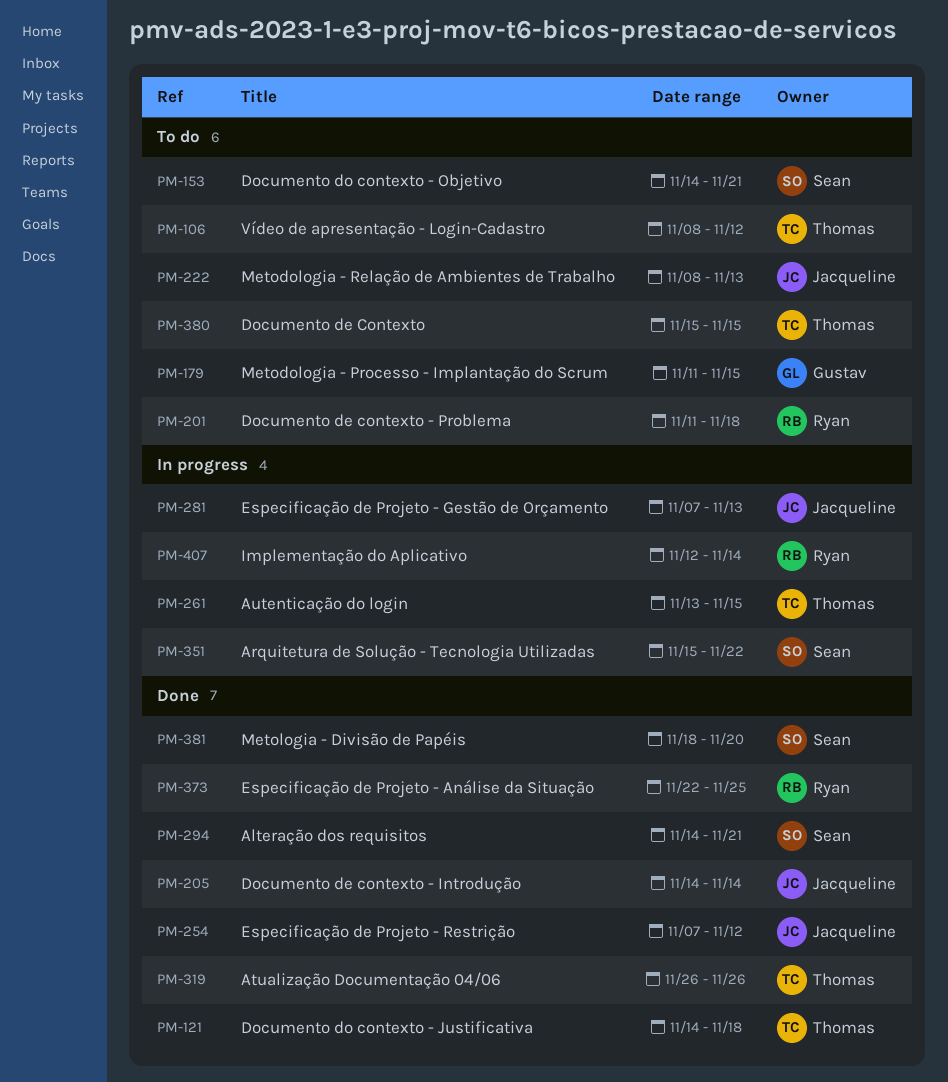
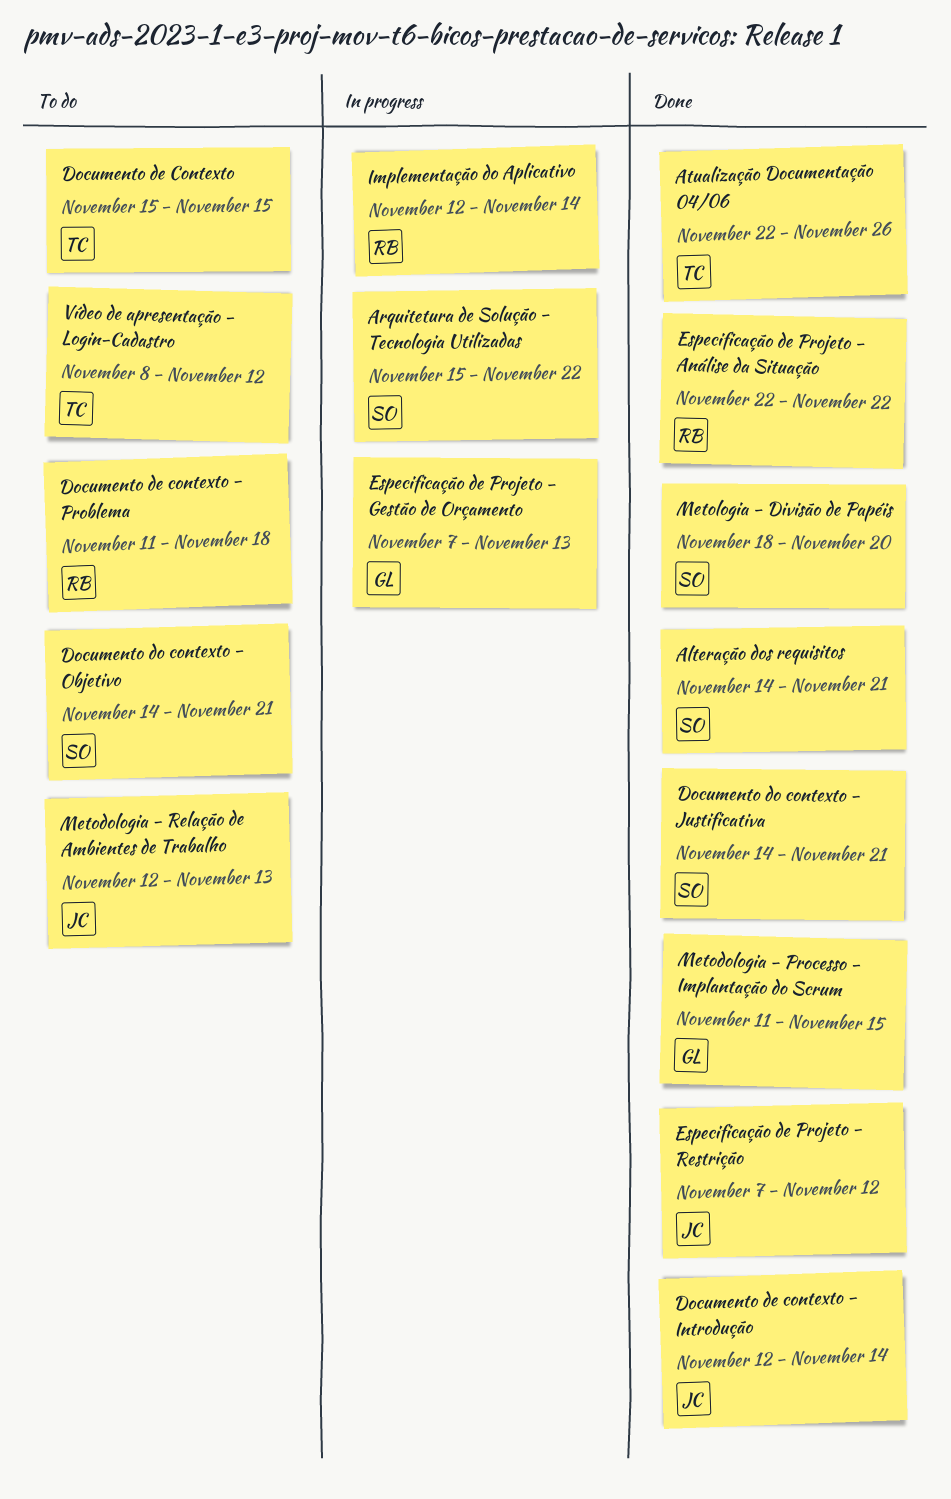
Atualização Documentação 04/06, start: Nov 26 -> Nov 22
Autenticação do login: present -> none
Documento de contexto - Introdução, start: Nov 14 -> Nov 12
Documento do contexto - Justificativa, owner: Thomas -> Sean
Documento do contexto - Justificativa, due: Nov 18 -> Nov 21
Especificação de Projeto - Análise da Situação, due: Nov 25 -> Nov 22
Especificação de Projeto - Gestão de Orçamento, owner: Jacqueline -> Gustav
Metodologia - Processo - Implantação do Scrum, status: To do -> Done
Metodologia - Relação de Ambientes de Trabalho, start: Nov 8 -> Nov 12

